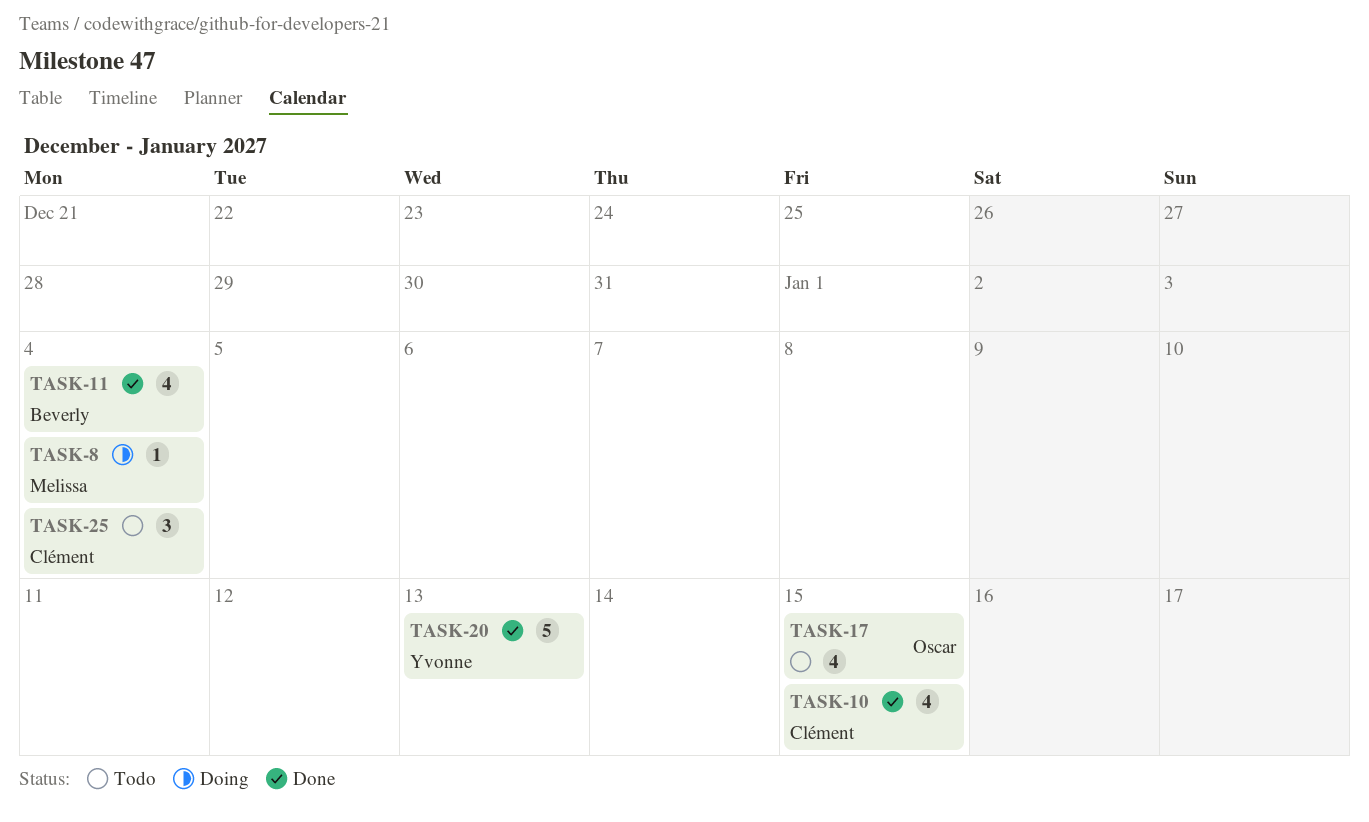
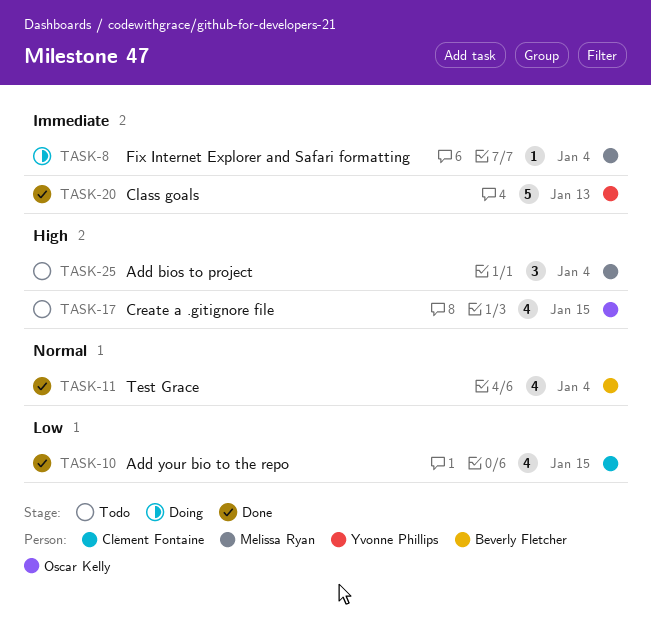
TASK-25, owner: Clément Fontaine -> Melissa Ryan

